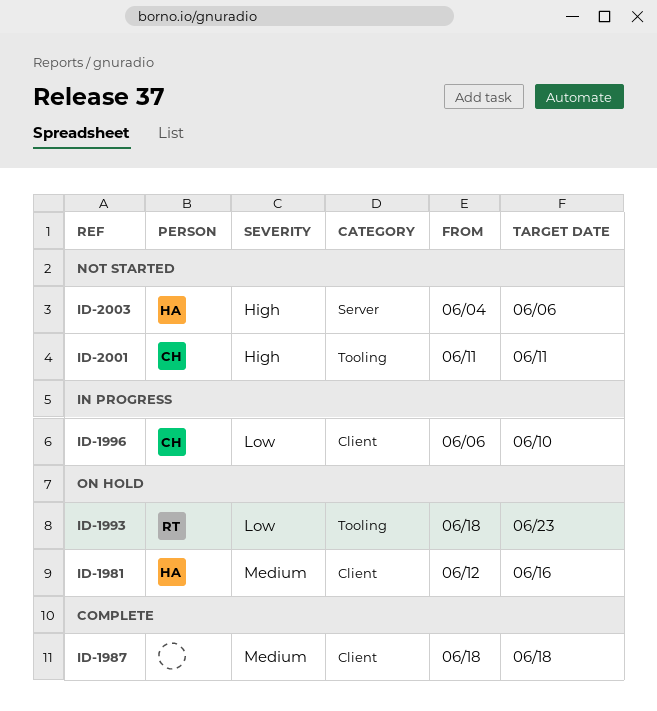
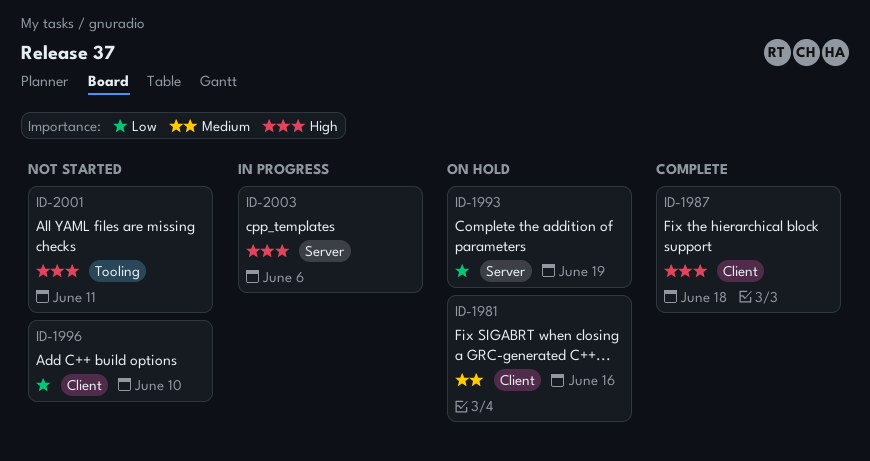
ID-1987, priority: Medium -> High
ID-1993, label: Tooling -> Server
ID-1993, due: Jun 23 -> Jun 19
ID-1996, status: In progress -> Not started
ID-2003, status: Not started -> In progress

